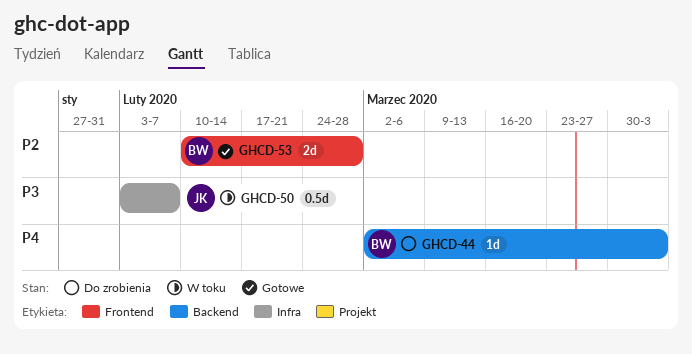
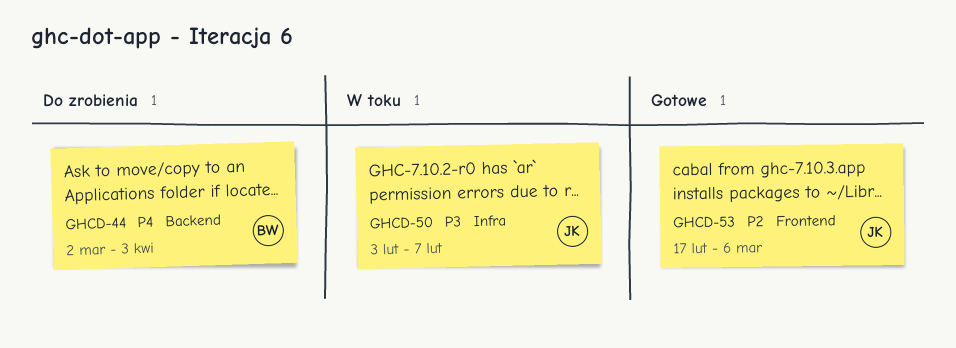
GHCD-53, owner: BW -> JK
GHCD-53, start: Feb 10 -> Feb 17
GHCD-53, due: Feb 28 -> Mar 6

